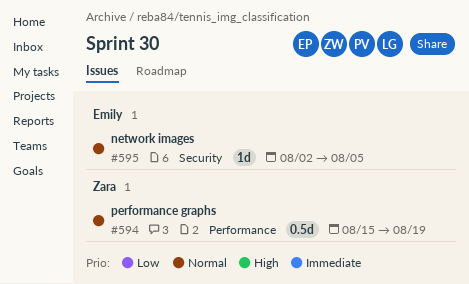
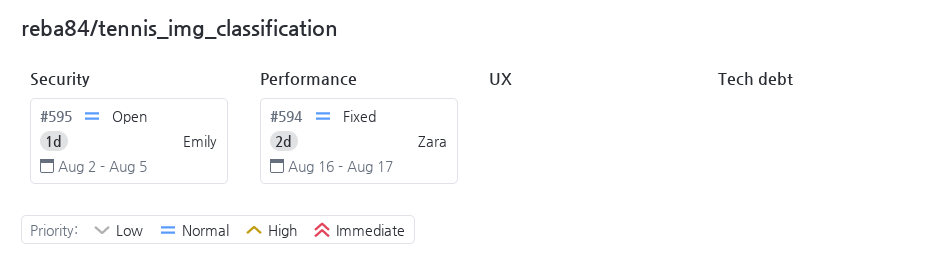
#594, estimate: 0.5d -> 2d
#594, start: Aug 15 -> Aug 16
#594, due: Aug 19 -> Aug 17

